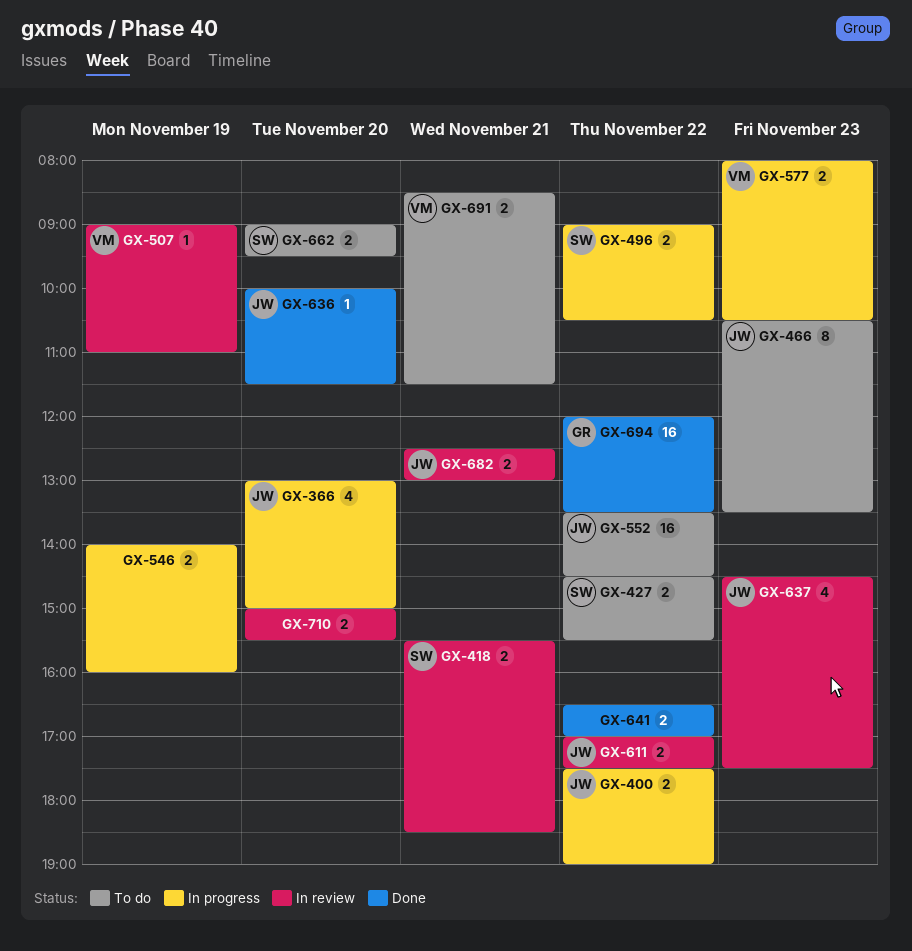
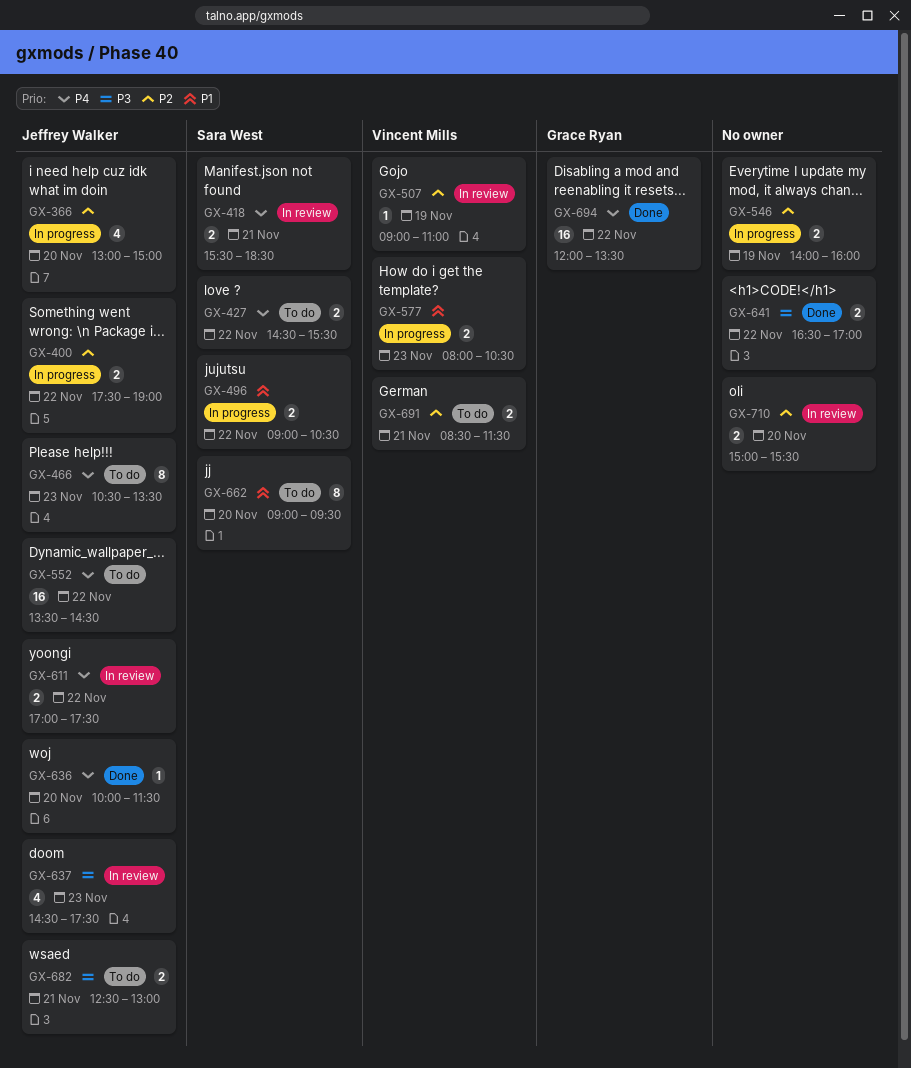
GX-662, estimate: 2 -> 8
GX-682, status: In review -> To do

